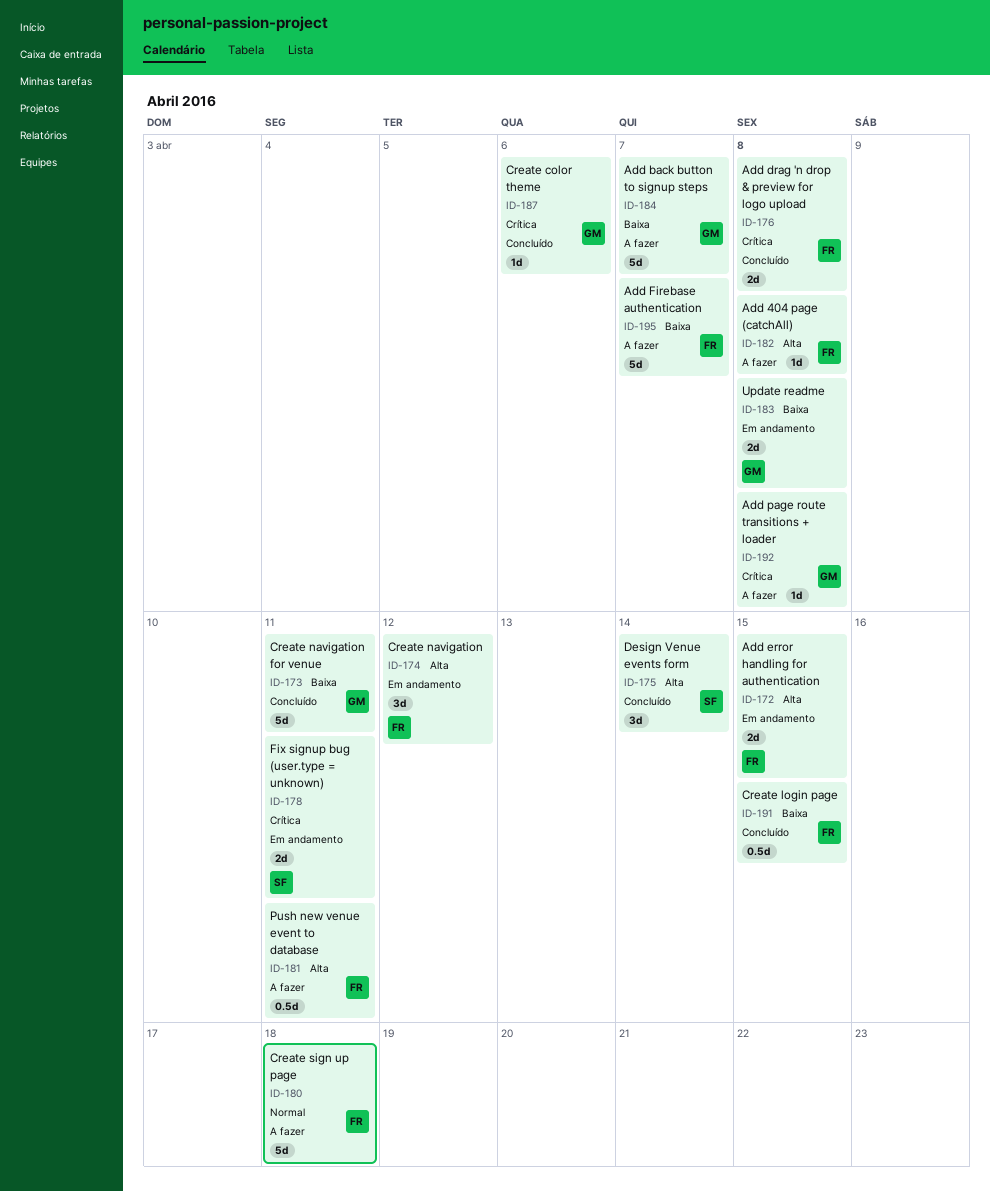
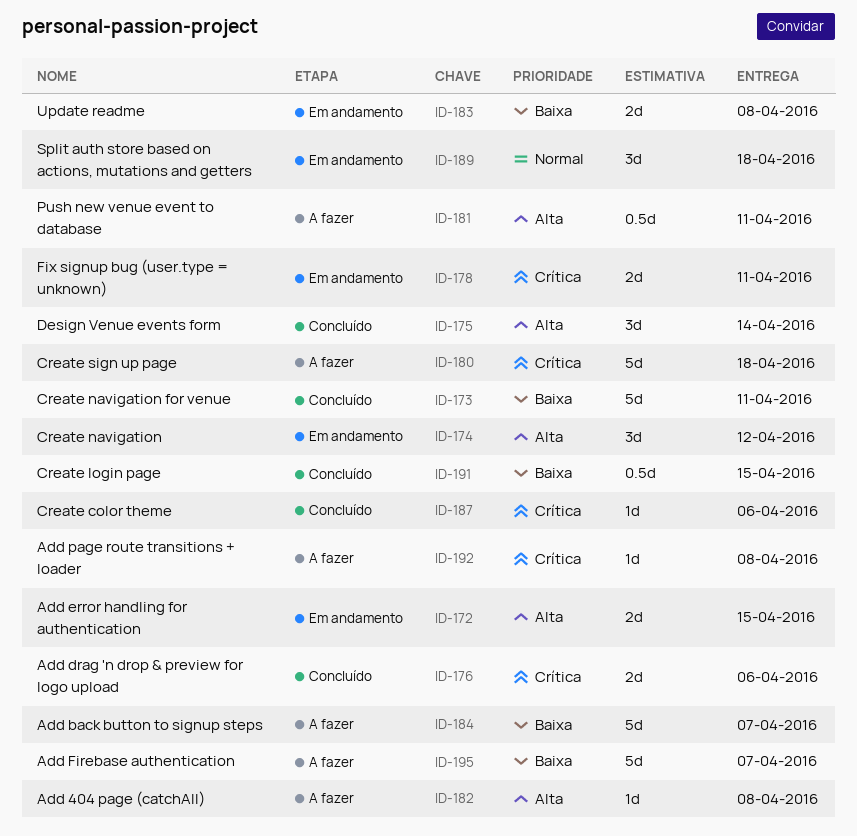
ID-176, due: Apr 8 -> Apr 6
ID-180, priority: Normal -> Crítica
ID-189: none -> present

